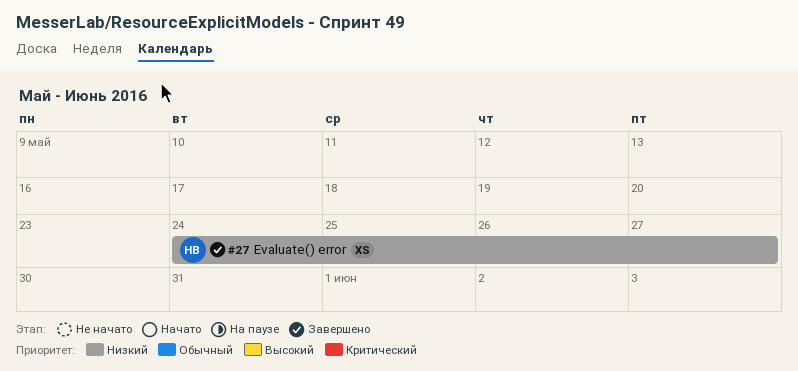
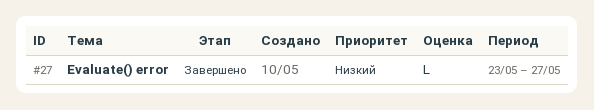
#27, estimate: XS -> L
#27, start: May 24 -> May 23

